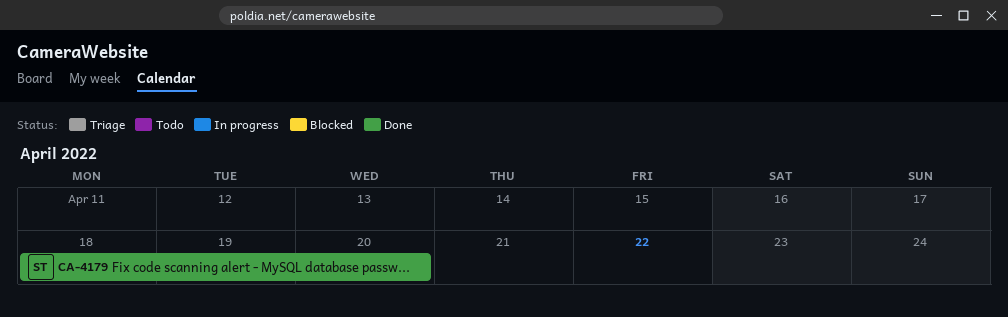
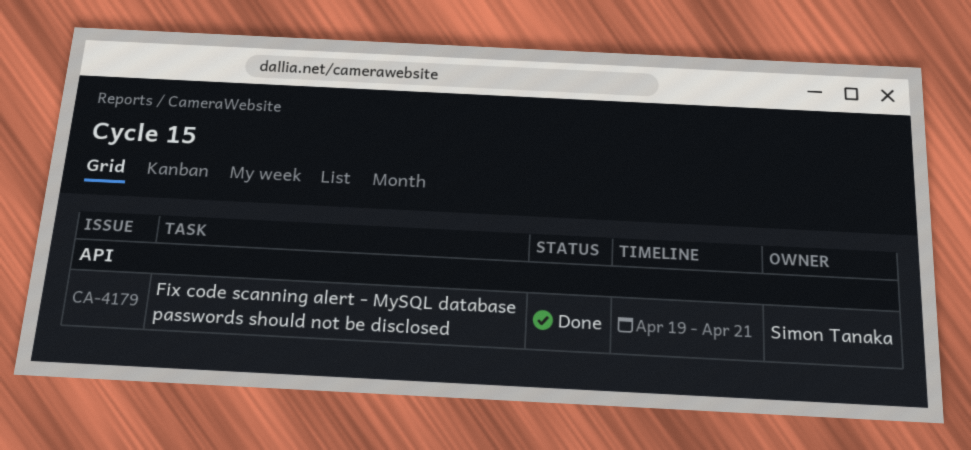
CA-4179, start: Apr 18 -> Apr 19
CA-4179, due: Apr 20 -> Apr 21

